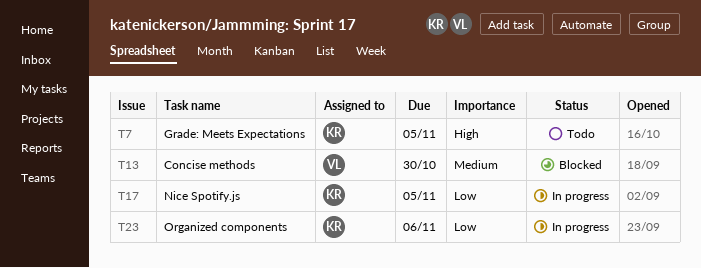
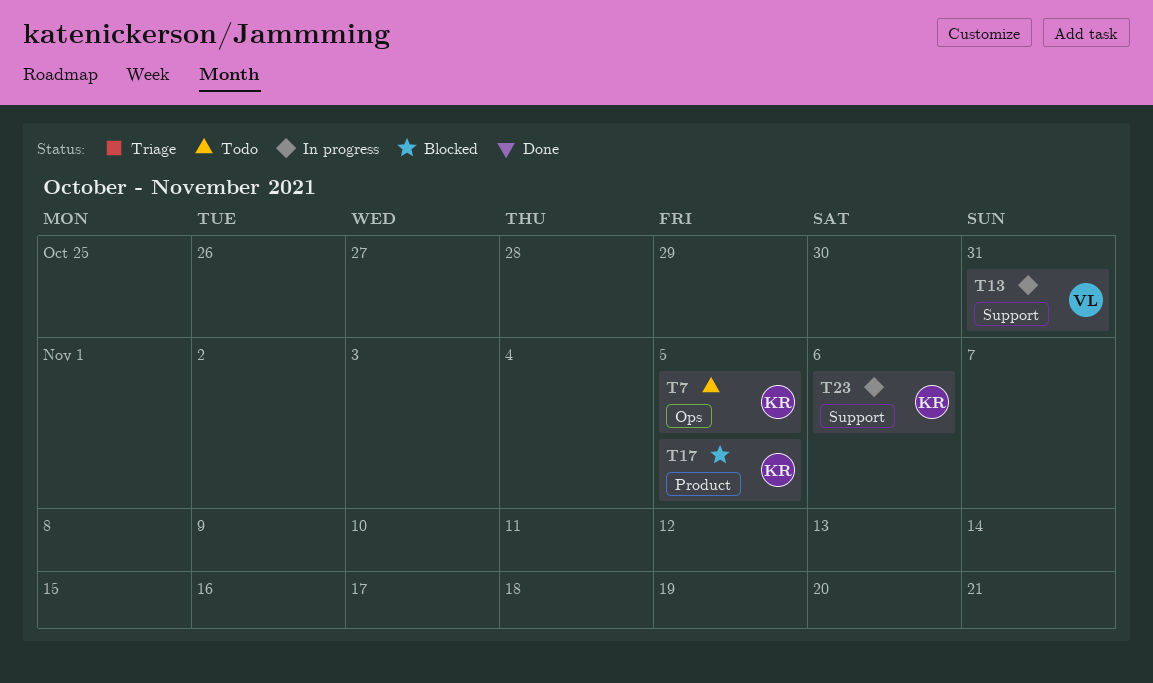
T13, status: Blocked -> In progress
T13, due: Oct 30 -> Oct 31
T17, status: In progress -> Blocked

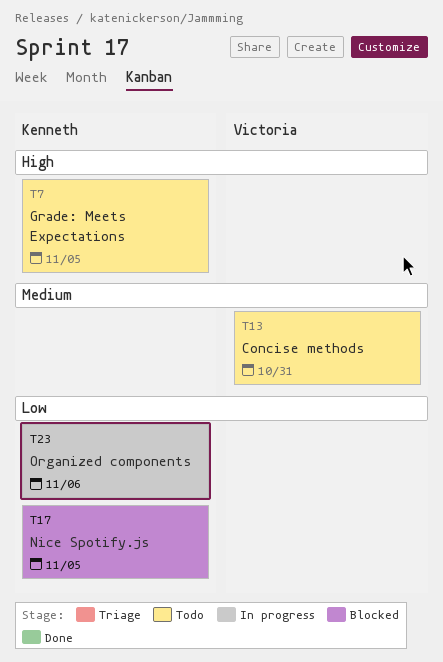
T13, status: In progress -> Todo

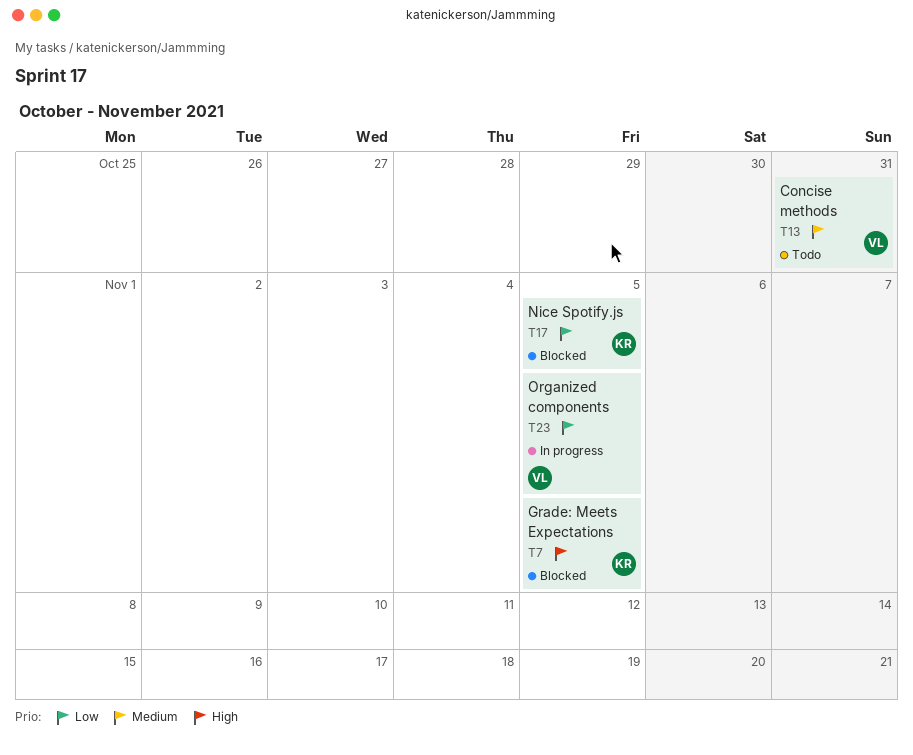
T7, status: Todo -> Blocked
T23, owner: Kenneth -> Victoria
T23, due: Nov 6 -> Nov 5

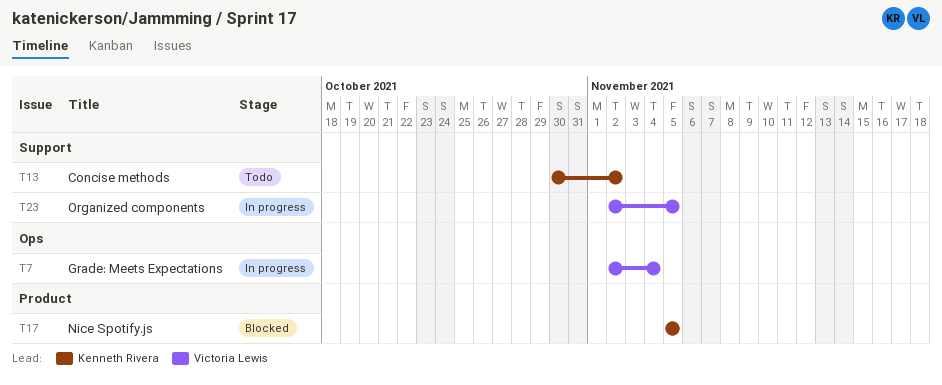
T7, status: Blocked -> In progress
T7, owner: Kenneth Rivera -> Victoria Lewis
T7, due: Nov 5 -> Nov 4
T13, owner: Victoria Lewis -> Kenneth Rivera
T13, due: Oct 31 -> Nov 2

